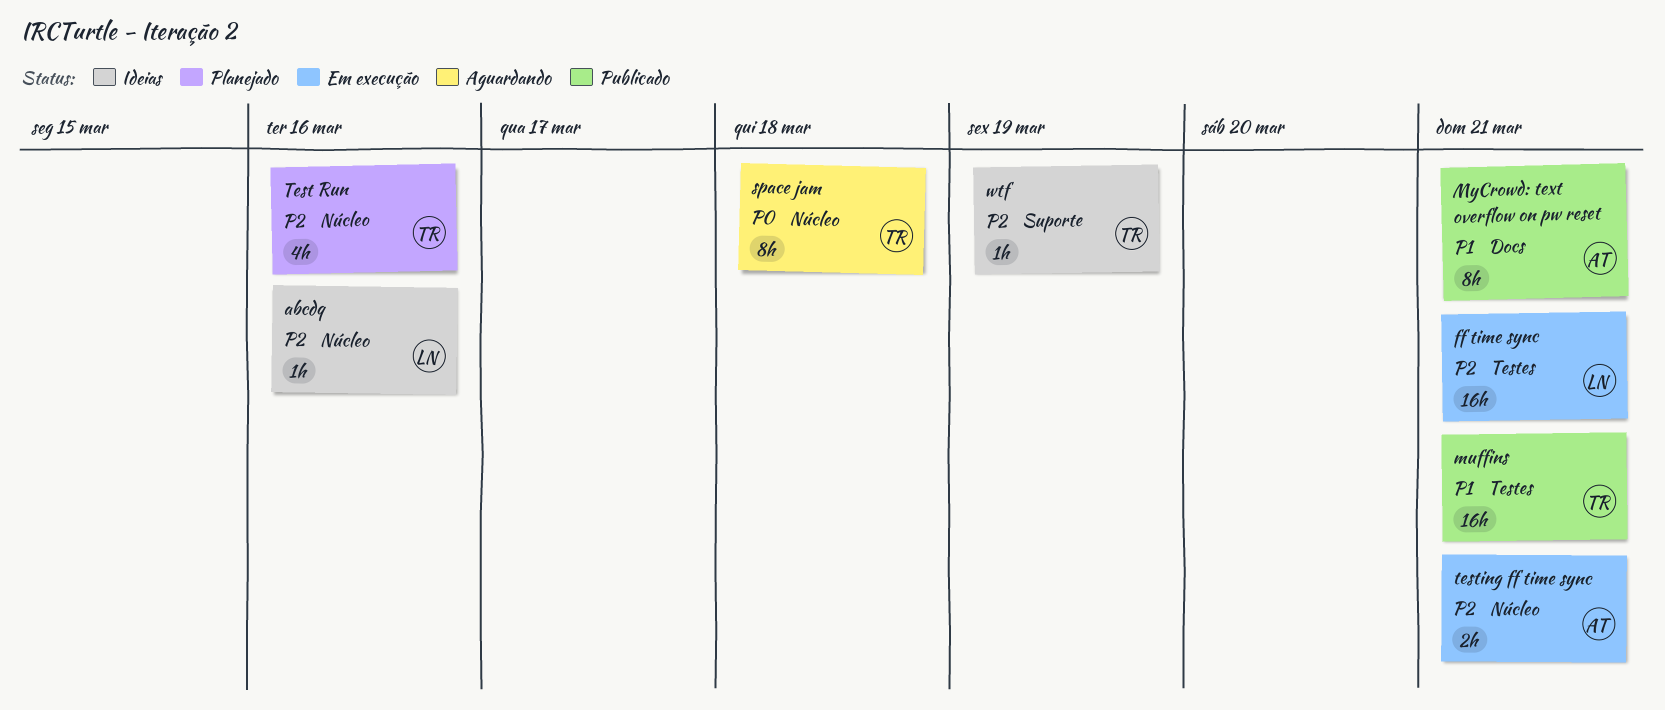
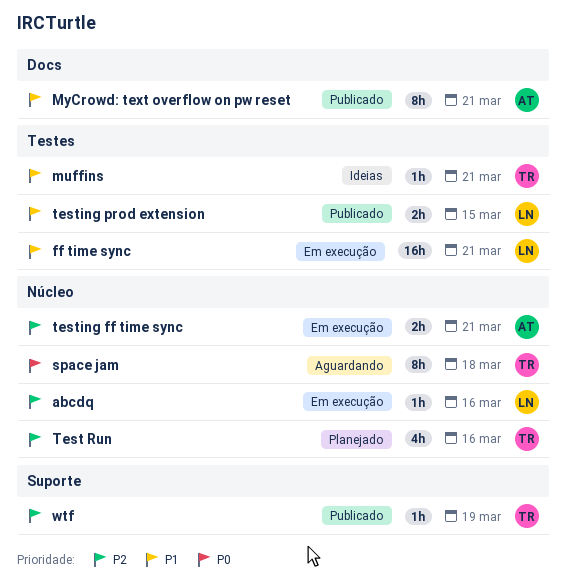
abcdq, status: Ideias -> Em execução
ff time sync, priority: P2 -> P1
muffins, status: Publicado -> Ideias
muffins, estimate: 16h -> 1h
testing prod extension: none -> present
wtf, status: Ideias -> Publicado

